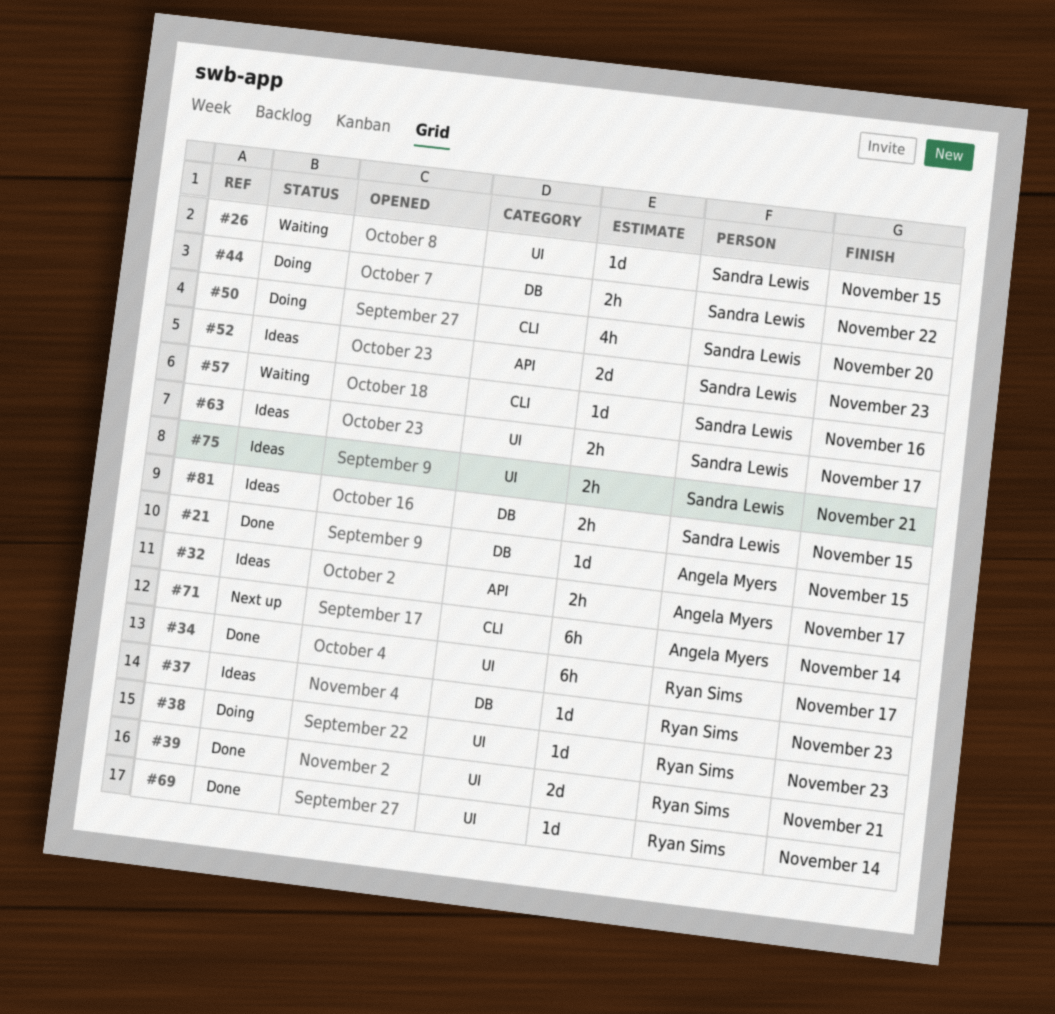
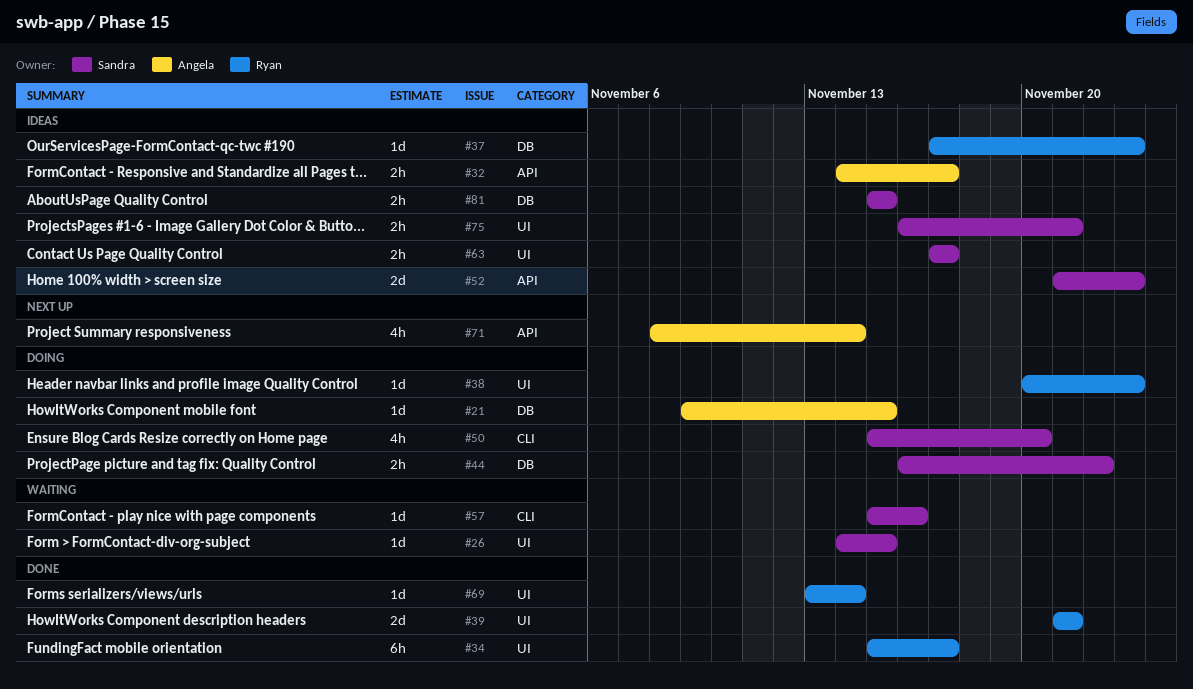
#21, status: Done -> Doing
#71, label: CLI -> API
#71, estimate: 6h -> 4h

